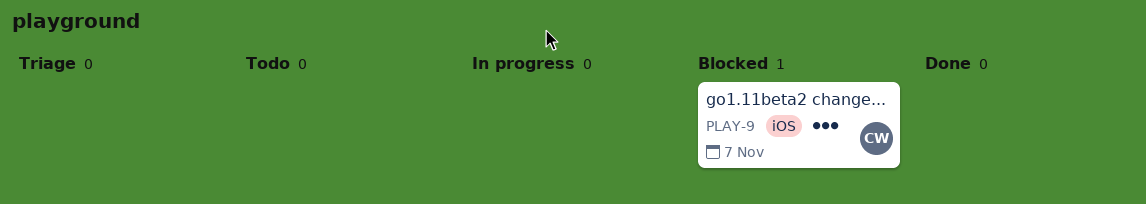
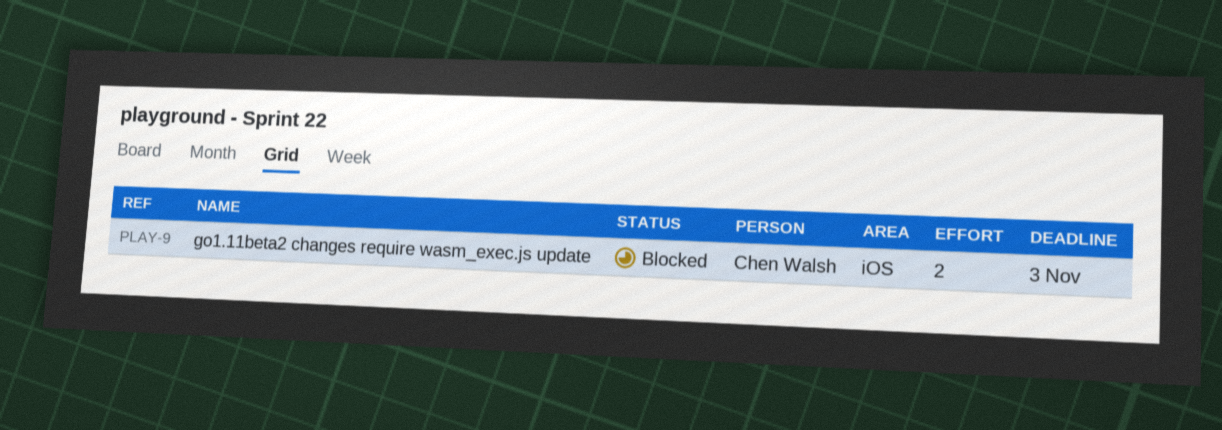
PLAY-9, estimate: 3 -> 2
PLAY-9, due: Nov 7 -> Nov 3

